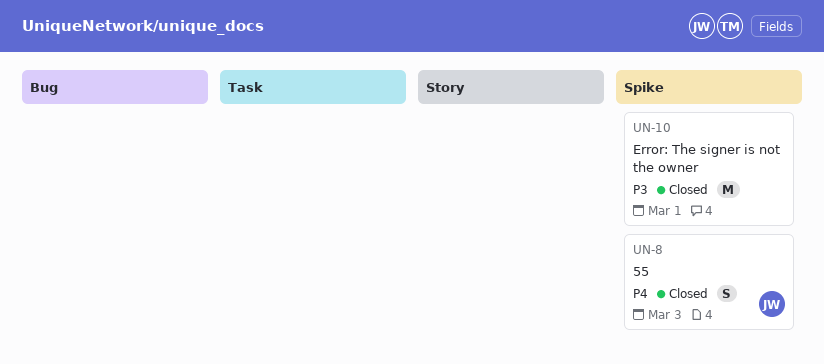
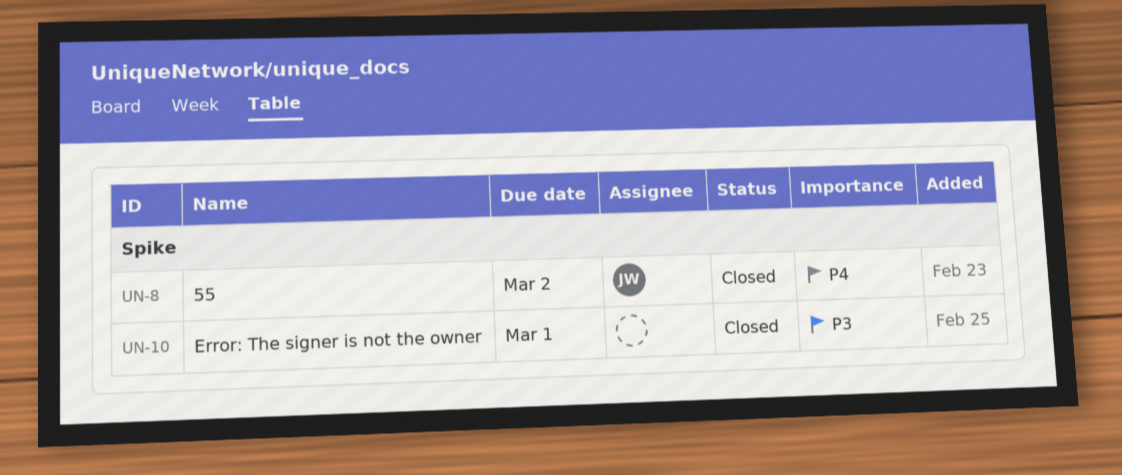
UN-8, due: Mar 3 -> Mar 2

